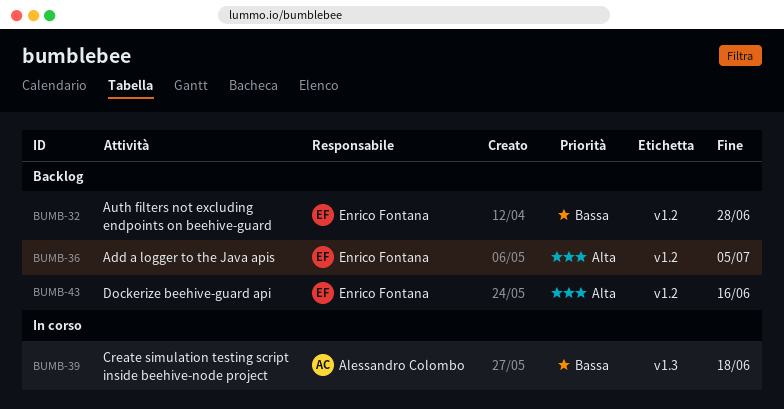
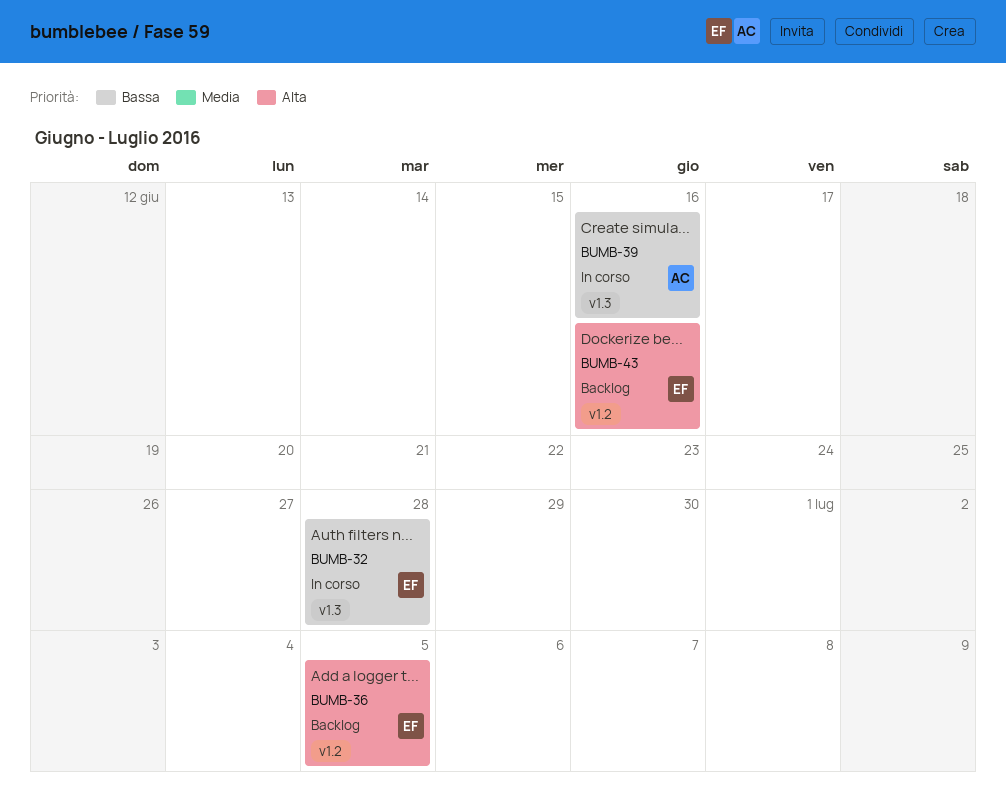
BUMB-32, status: Backlog -> In corso
BUMB-32, label: v1.2 -> v1.3
BUMB-39, due: Jun 18 -> Jun 16

